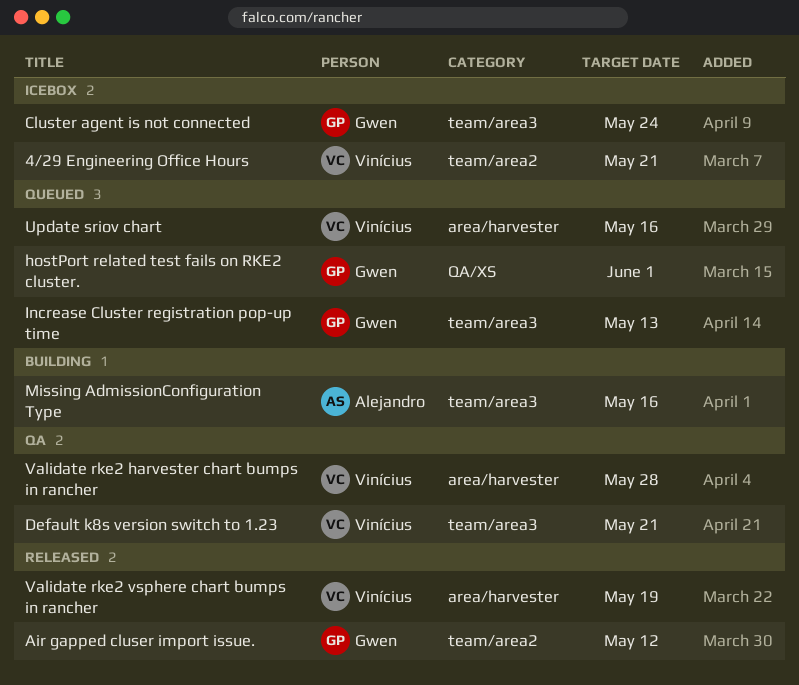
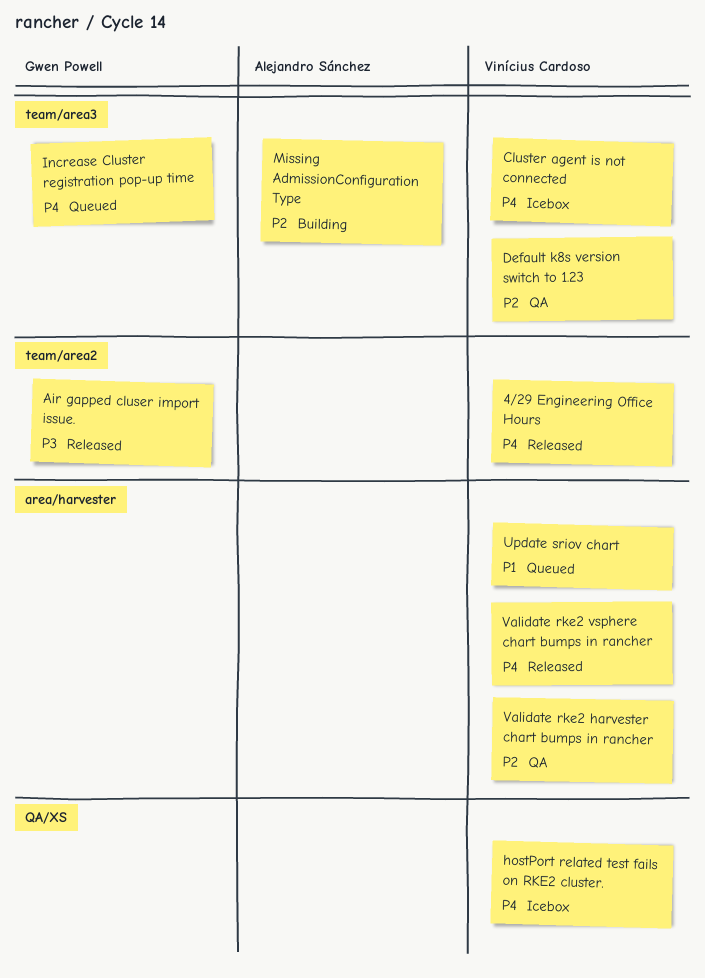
4/29 Engineering Office Hours, status: Icebox -> Released
Cluster agent is not connected, owner: Gwen Powell -> Vinícius Cardoso
hostPort related test fails on RKE2 cluster., status: Queued -> Icebox
hostPort related test fails on RKE2 cluster., owner: Gwen Powell -> Vinícius Cardoso

